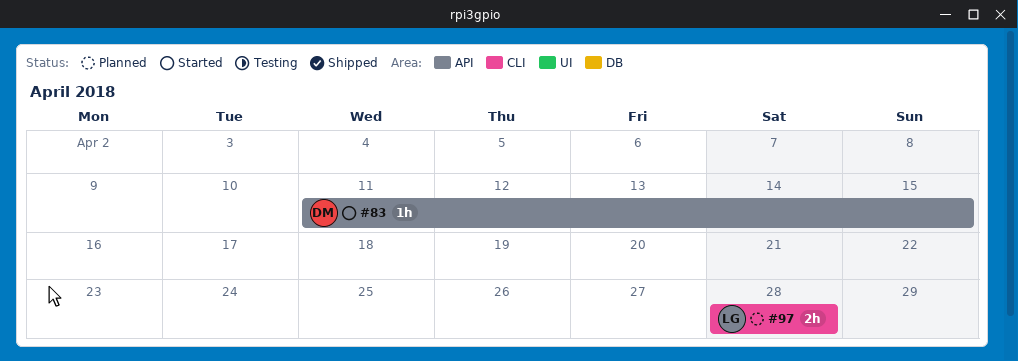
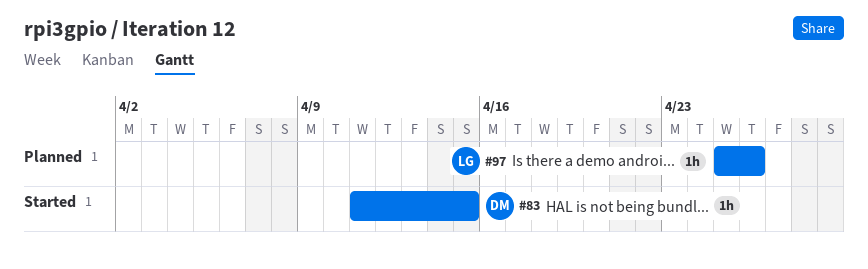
#97, estimate: 2h -> 1h
#97, start: Apr 28 -> Apr 25
#97, due: Apr 28 -> Apr 26

